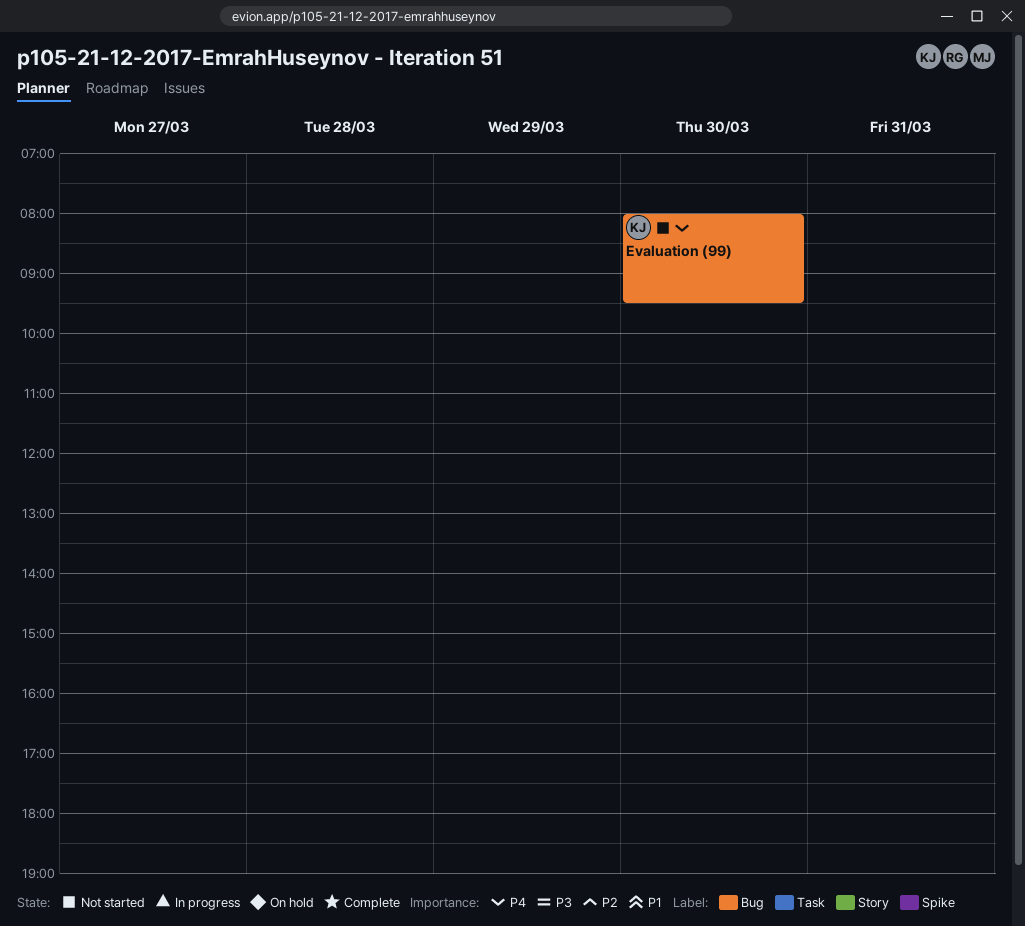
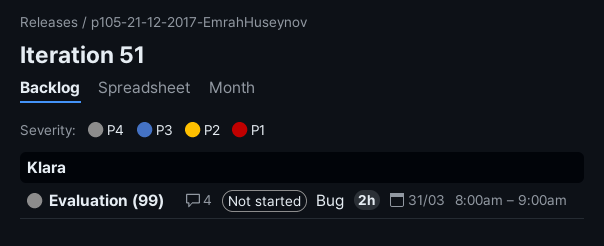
Evaluation (99), day: Mar 30 -> Mar 31
Evaluation (99), ends: 09:30 -> 09:00

